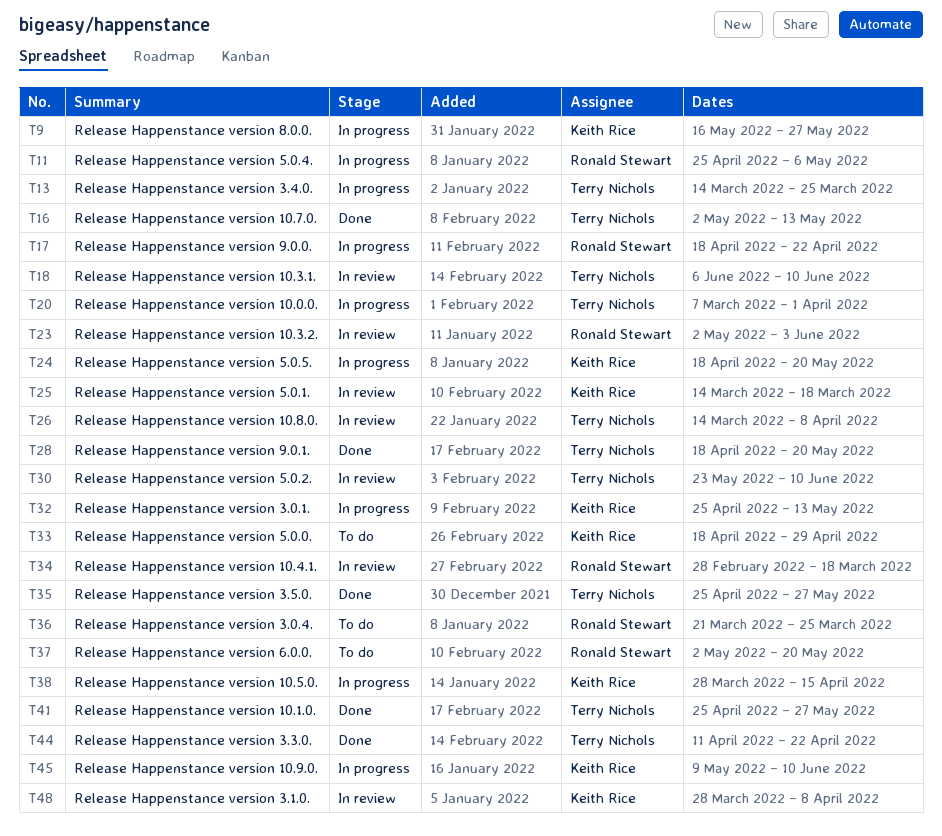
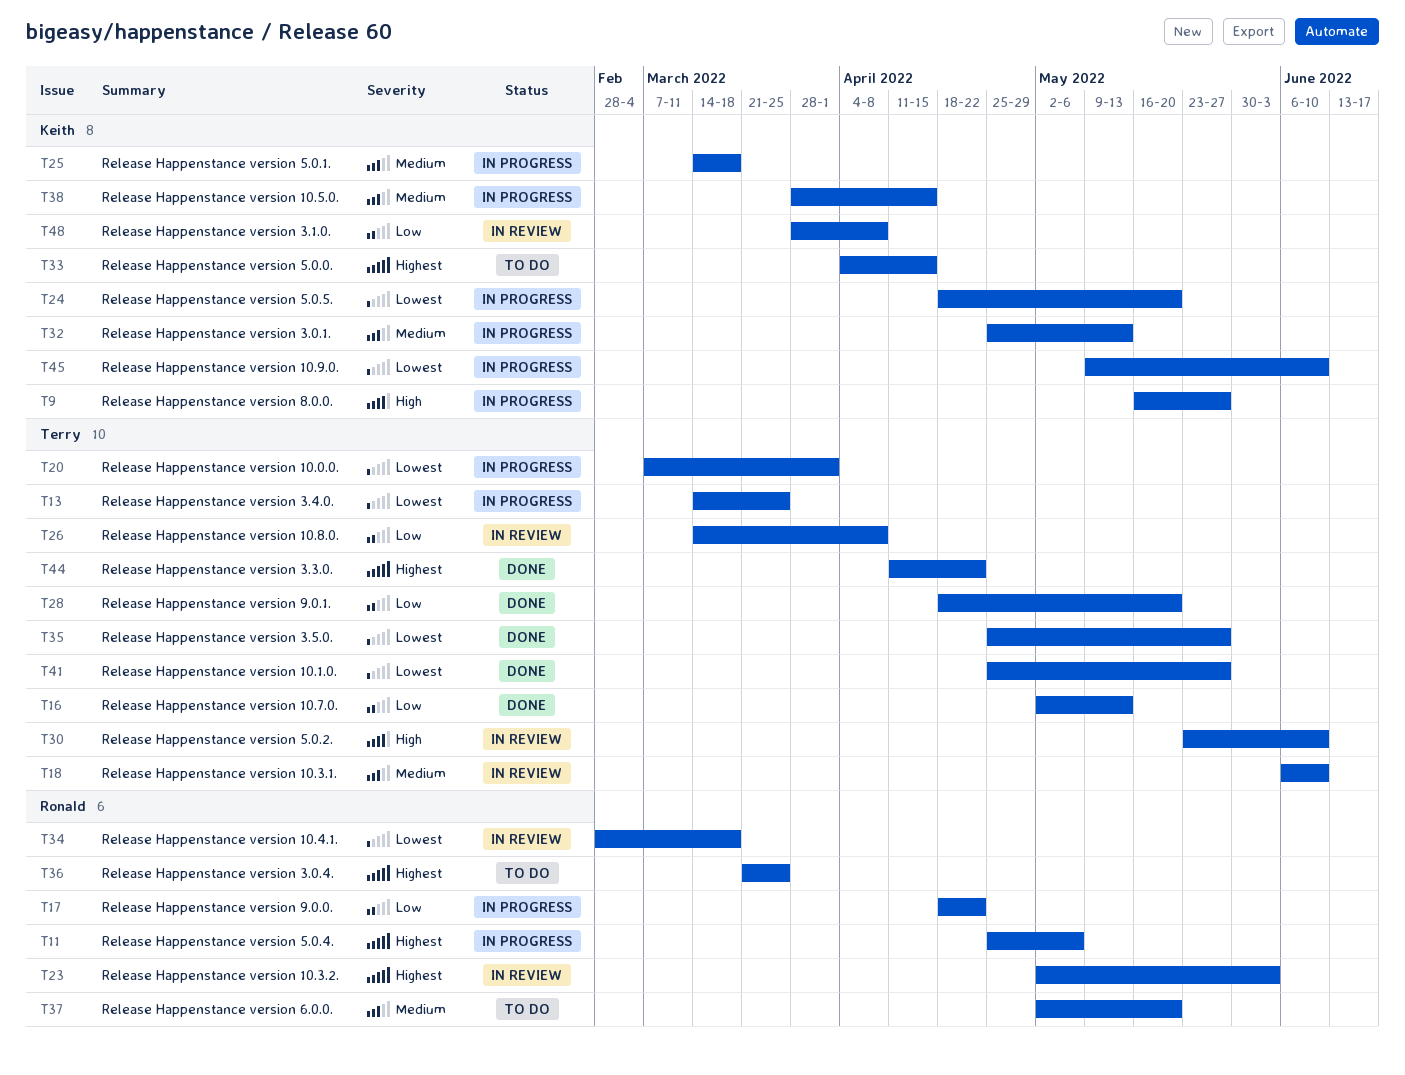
T25, status: In review -> In progress
T33, start: Apr 18 -> Apr 4
T33, due: Apr 29 -> Apr 15

